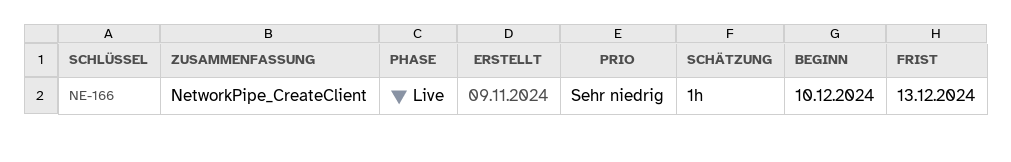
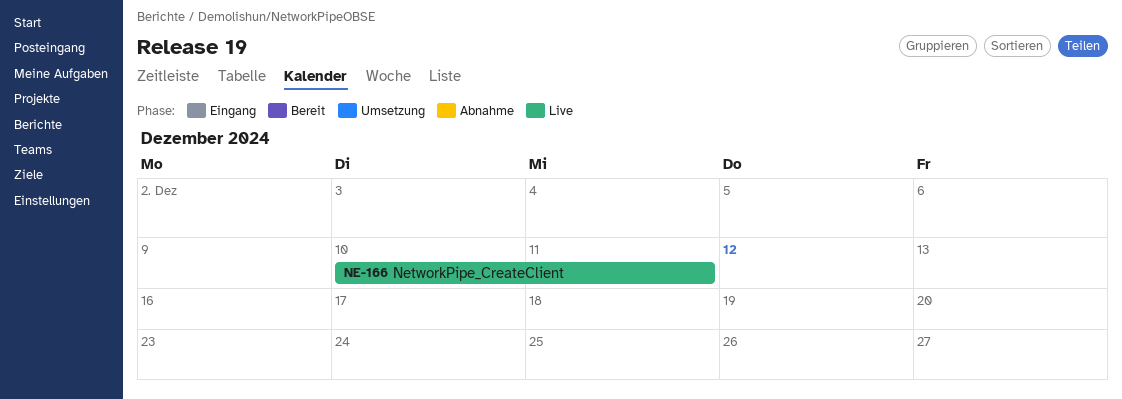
NE-166, due: Dec 13 -> Dec 11

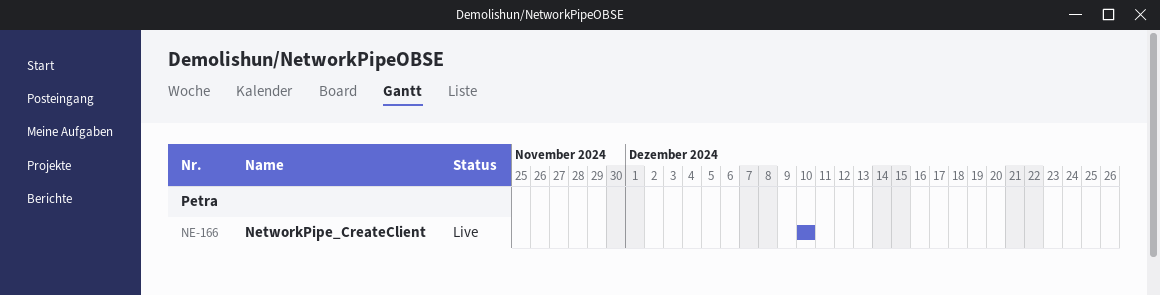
NE-166, due: Dec 11 -> Dec 10

